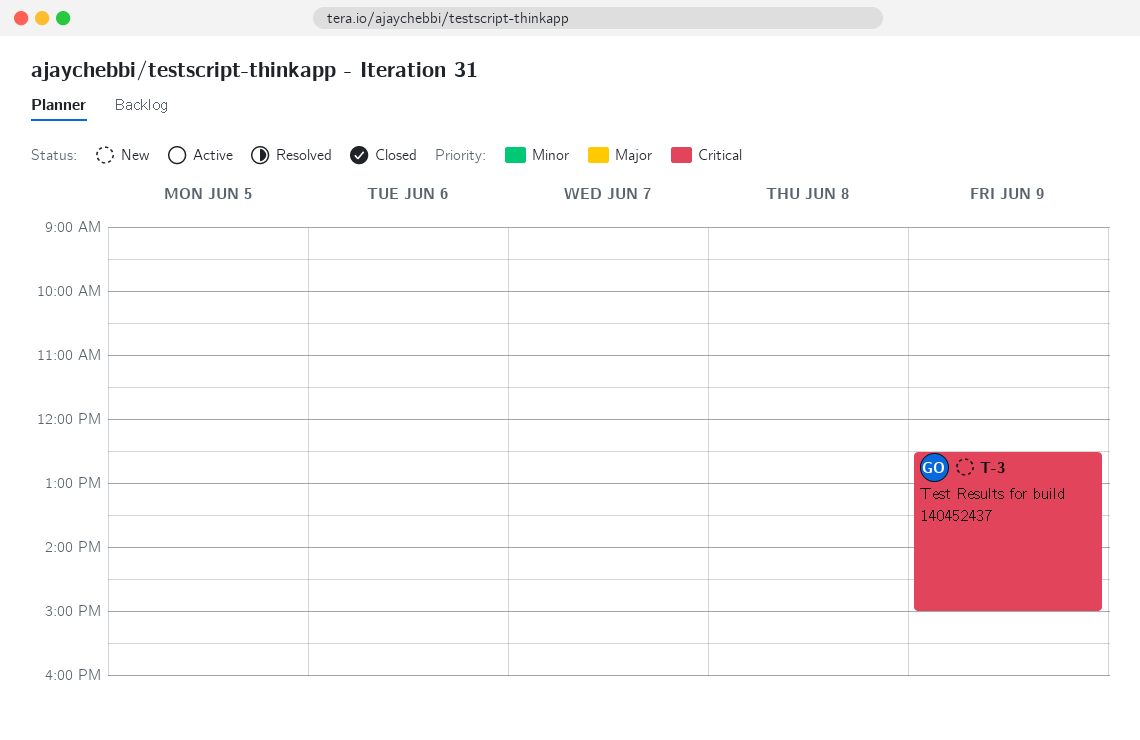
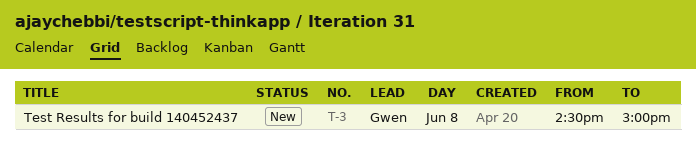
T-3, day: Jun 9 -> Jun 8
T-3, begins: 12:30 -> 14:30

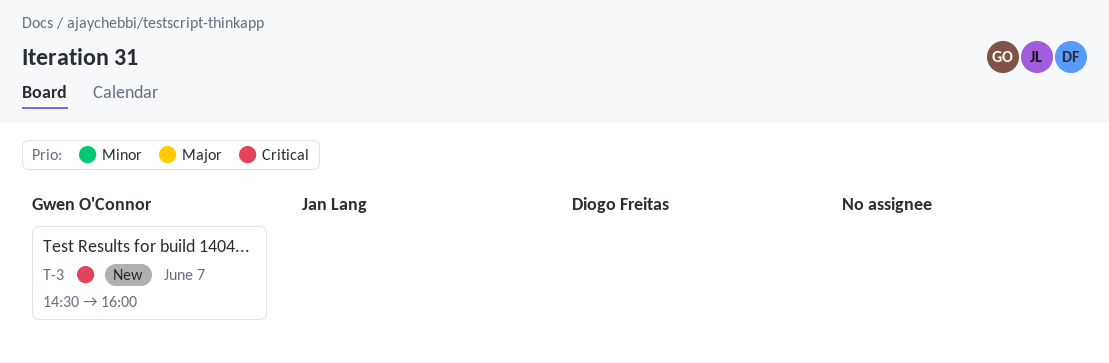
T-3, day: Jun 8 -> Jun 7
T-3, ends: 15:00 -> 16:00

